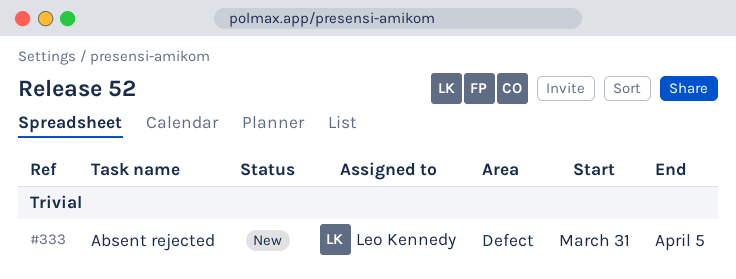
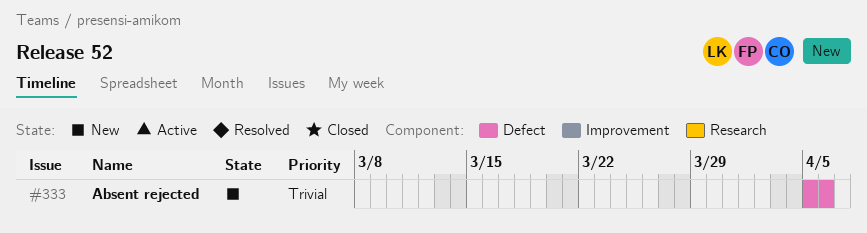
#333, start: Mar 31 -> Apr 5
#333, due: Apr 5 -> Apr 6

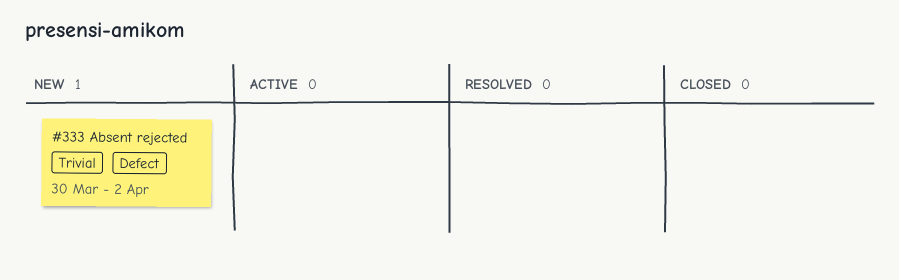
#333, start: Apr 5 -> Mar 30
#333, due: Apr 6 -> Apr 2

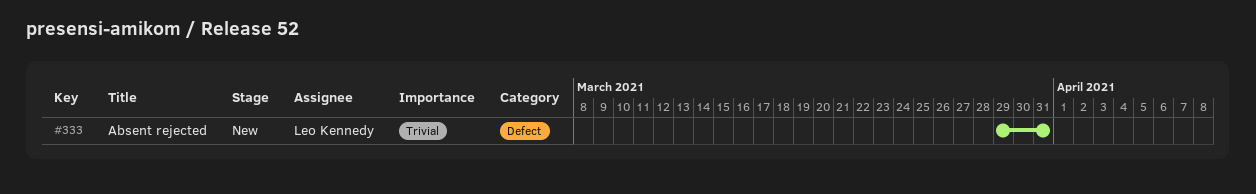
#333, start: Mar 30 -> Mar 29
#333, due: Apr 2 -> Mar 31

